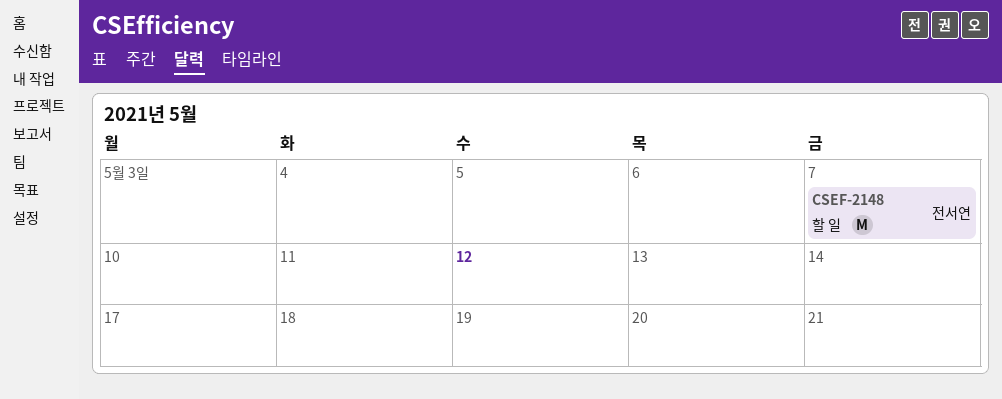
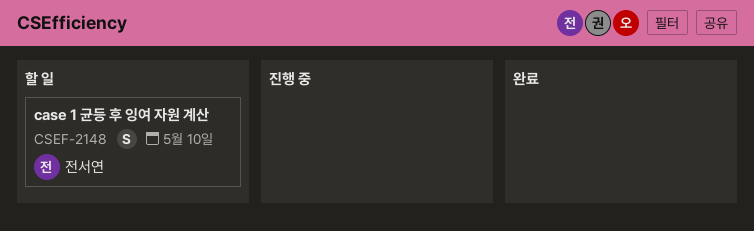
CSEF-2148, estimate: M -> S
CSEF-2148, due: May 7 -> May 10

